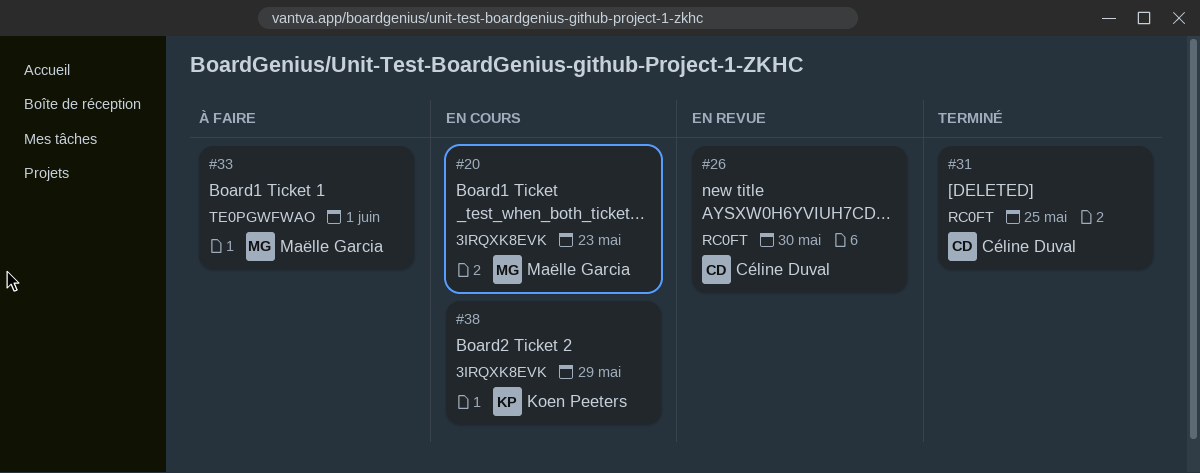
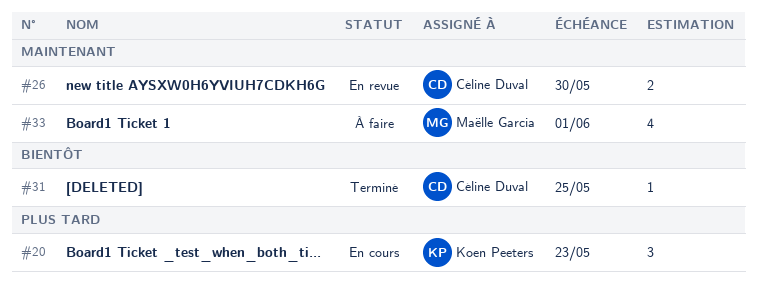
#20, owner: Maëlle Garcia -> Koen Peeters
#38: present -> none

